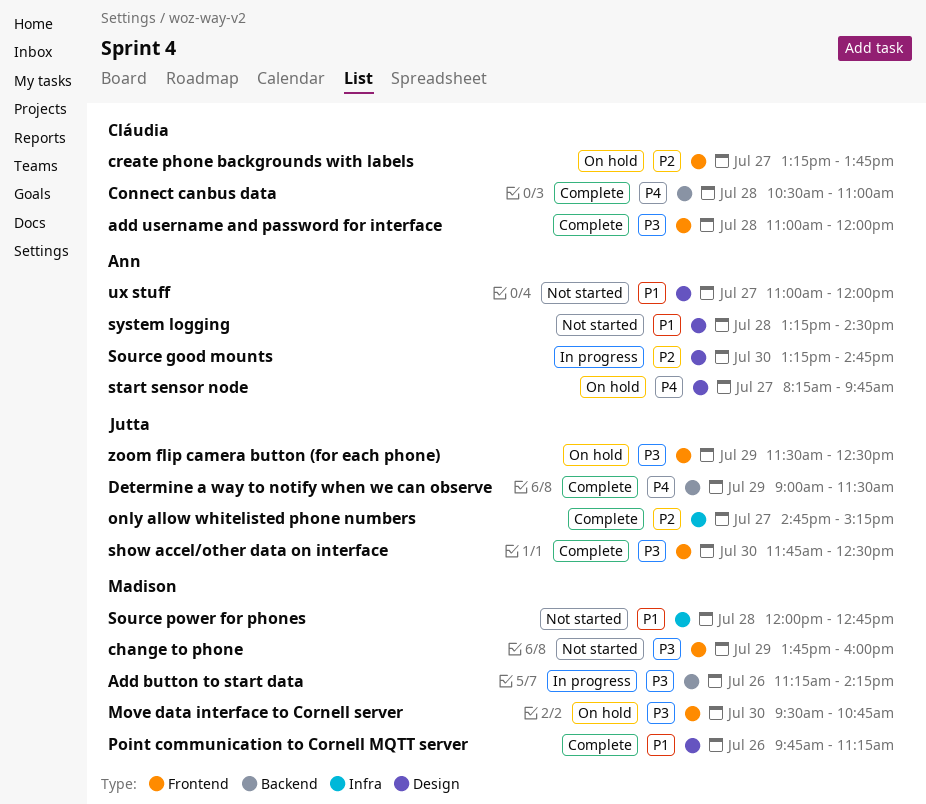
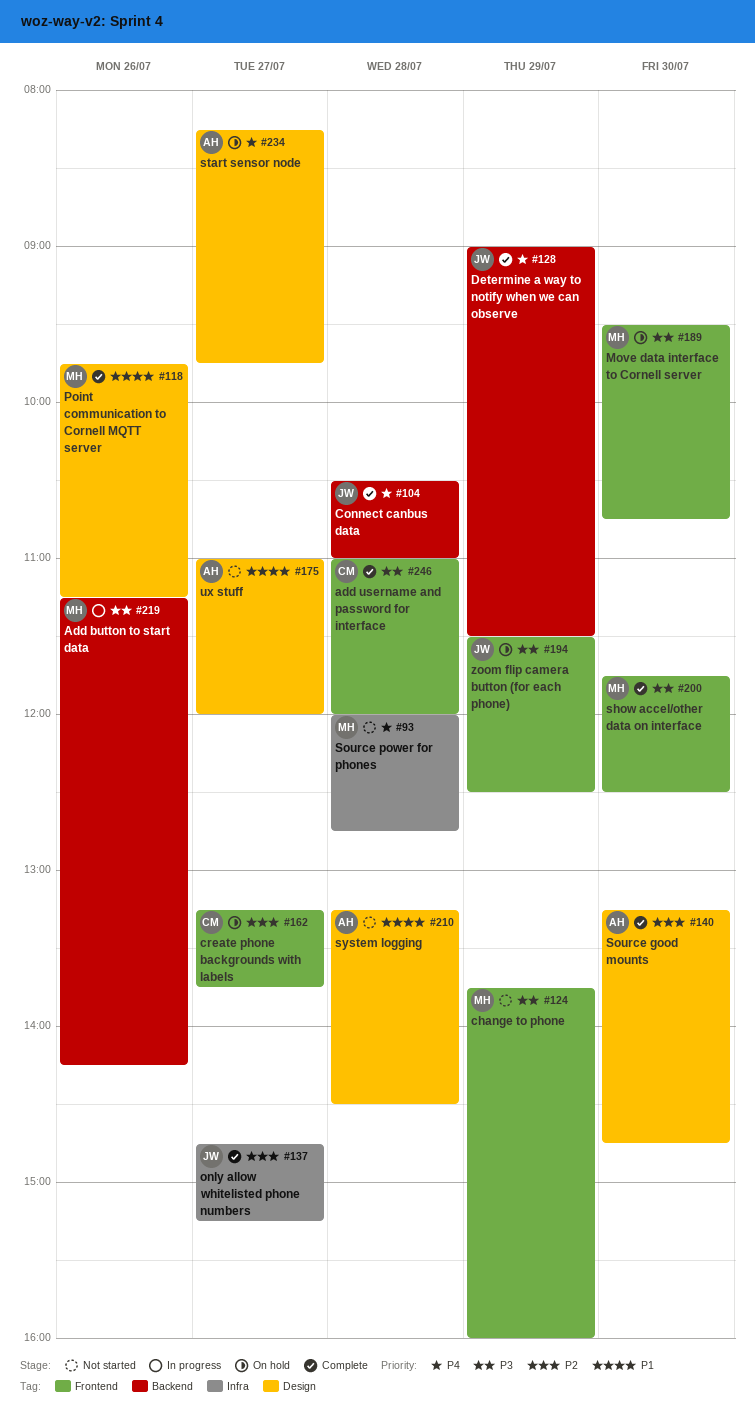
Connect canbus data, owner: Cláudia -> Jutta
show accel/other data on interface, owner: Jutta -> Madison
Source good mounts, status: In progress -> Complete
Source power for phones, priority: P1 -> P4

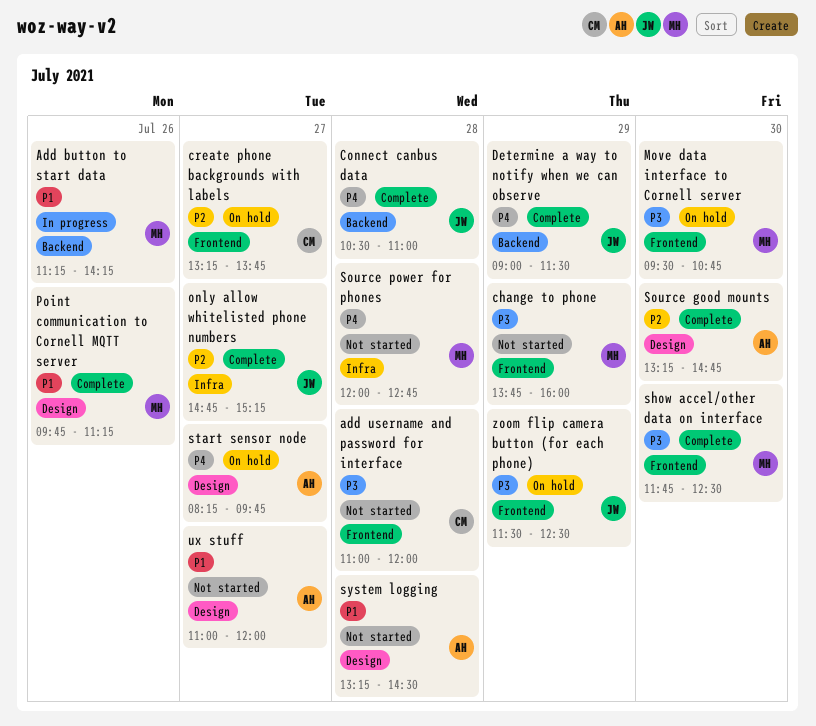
Add button to start data, priority: P3 -> P1
add username and password for interface, status: Complete -> Not started

